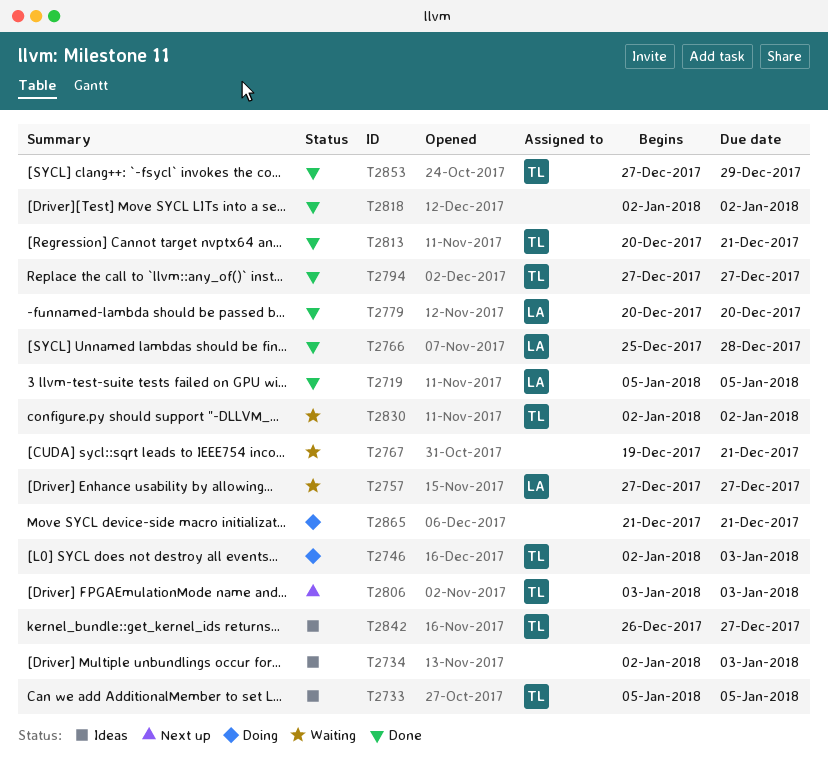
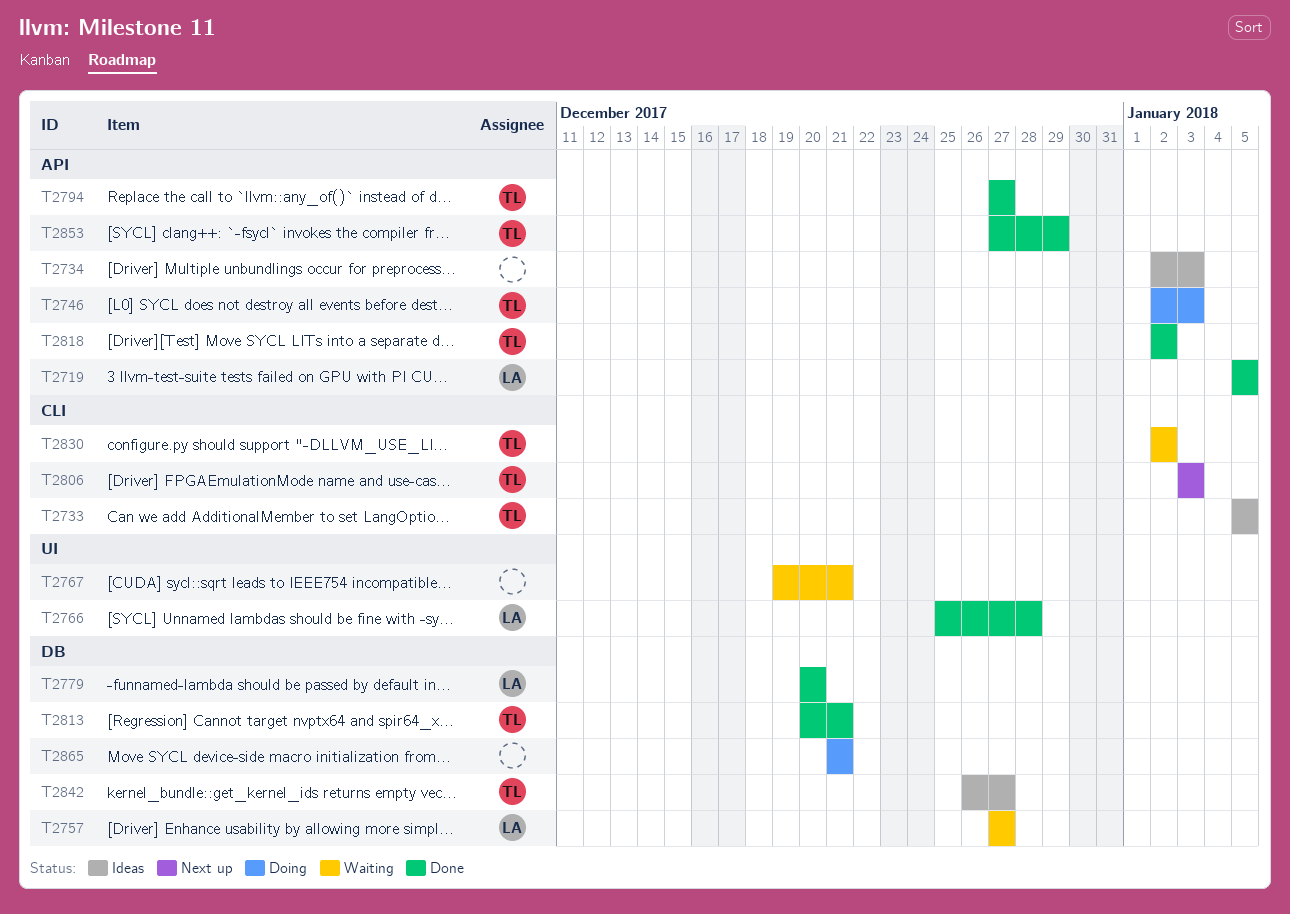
T2818, owner: none -> TL

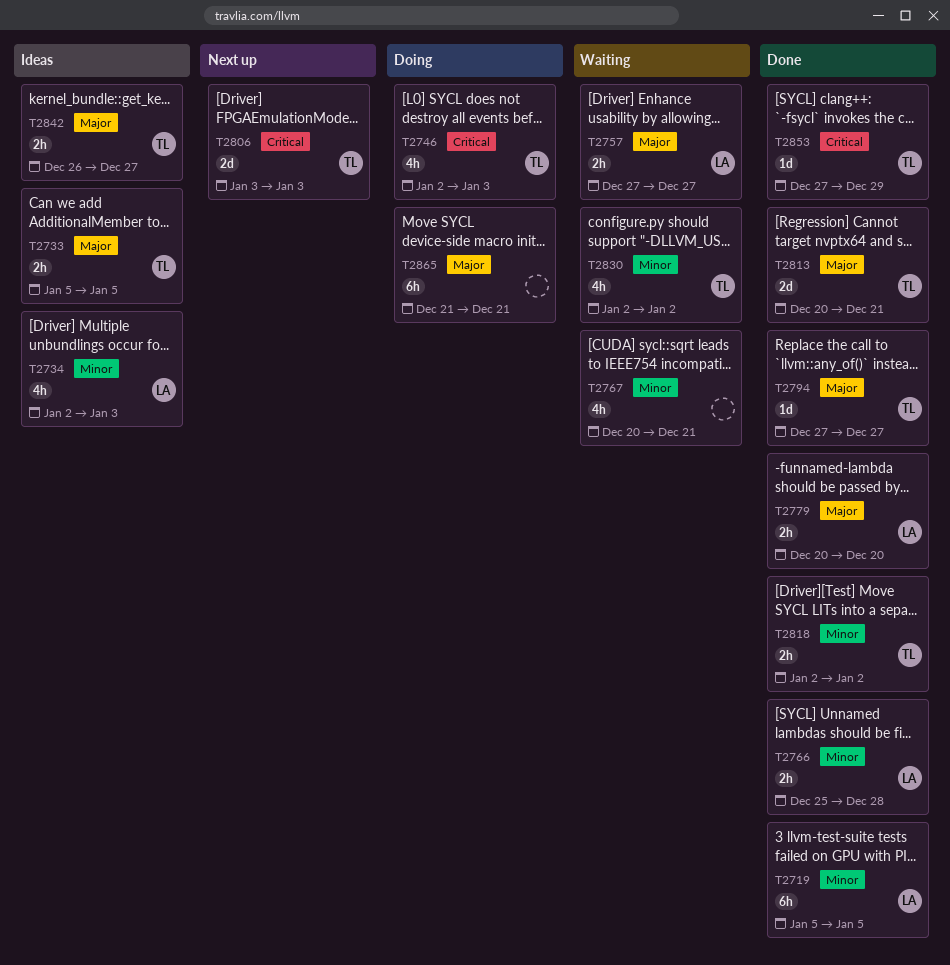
T2734, owner: none -> LA
T2767, start: Dec 19 -> Dec 20

